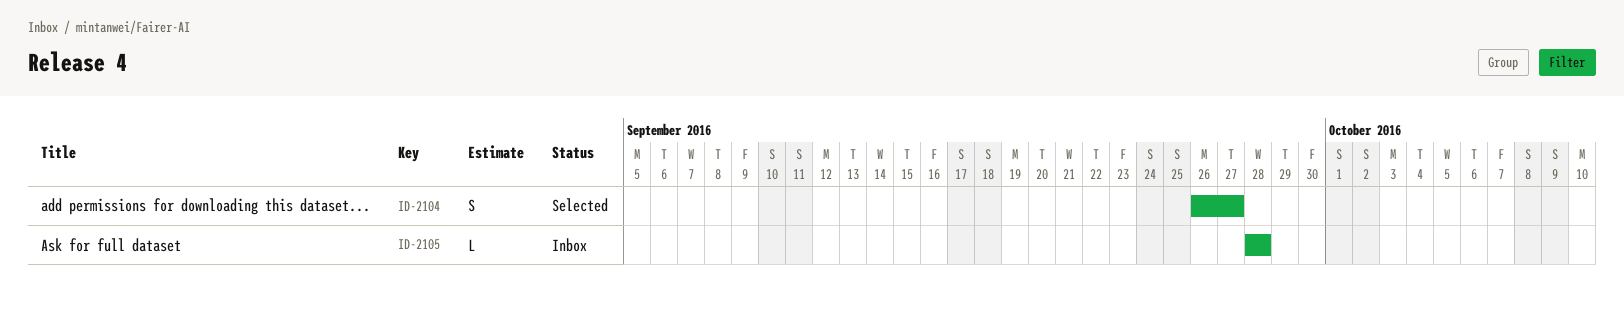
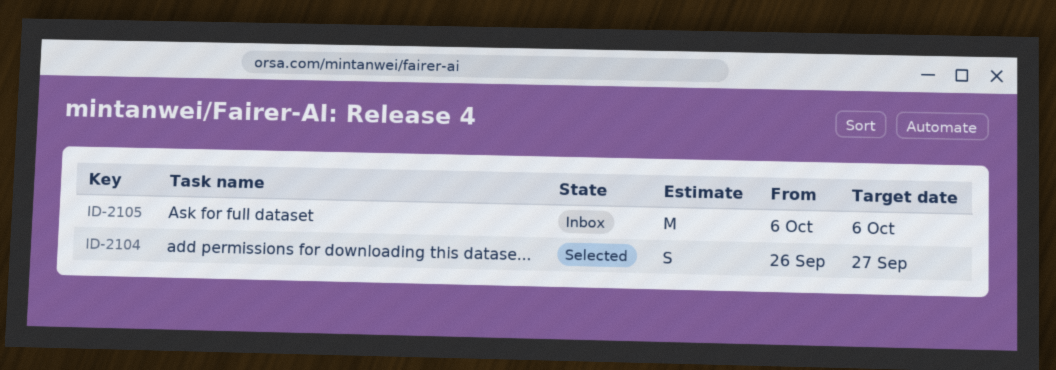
ID-2105, estimate: L -> M
ID-2105, start: Sep 28 -> Oct 6
ID-2105, due: Sep 28 -> Oct 6

